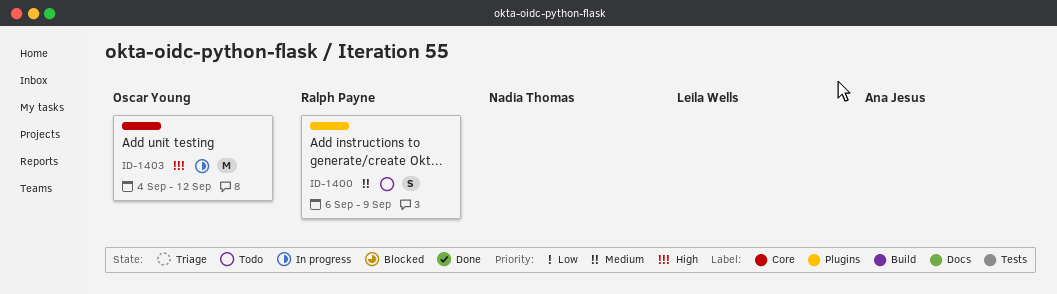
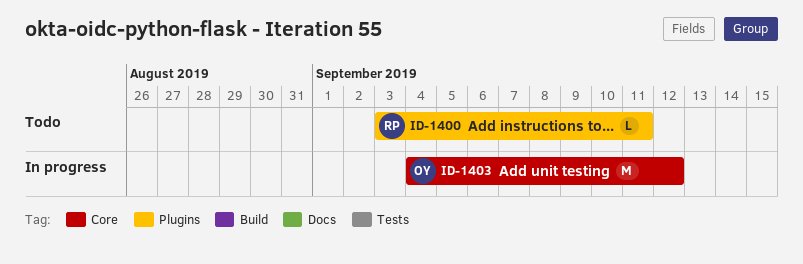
ID-1400, estimate: S -> L
ID-1400, start: Sep 6 -> Sep 3
ID-1400, due: Sep 9 -> Sep 11

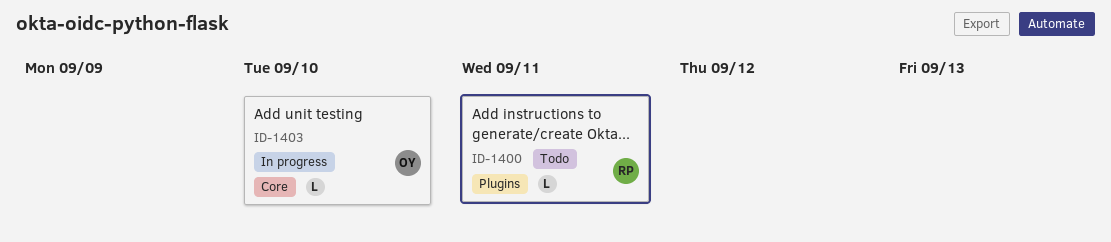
ID-1403, estimate: M -> L
ID-1403, due: Sep 12 -> Sep 10

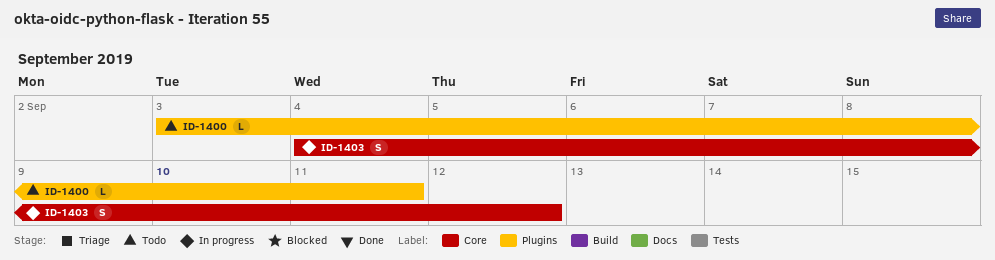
ID-1403, estimate: L -> S
ID-1403, due: Sep 10 -> Sep 12

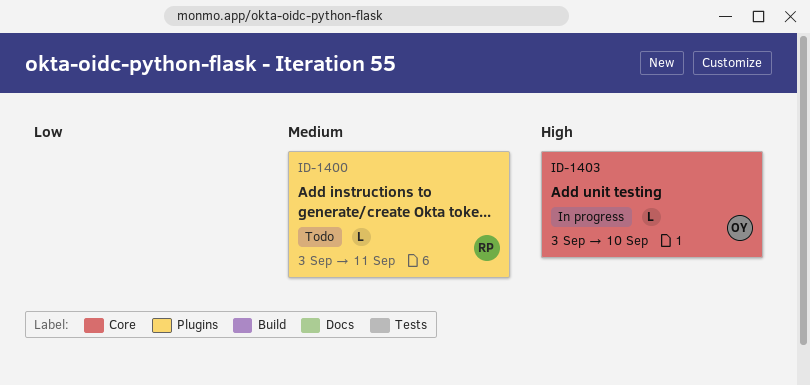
ID-1403, estimate: S -> L
ID-1403, start: Sep 4 -> Sep 3
ID-1403, due: Sep 12 -> Sep 10

